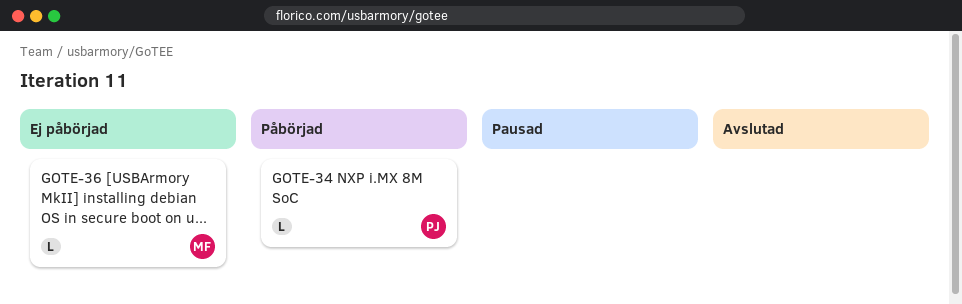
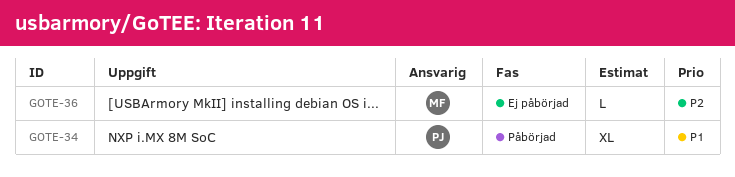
GOTE-34, estimate: L -> XL

